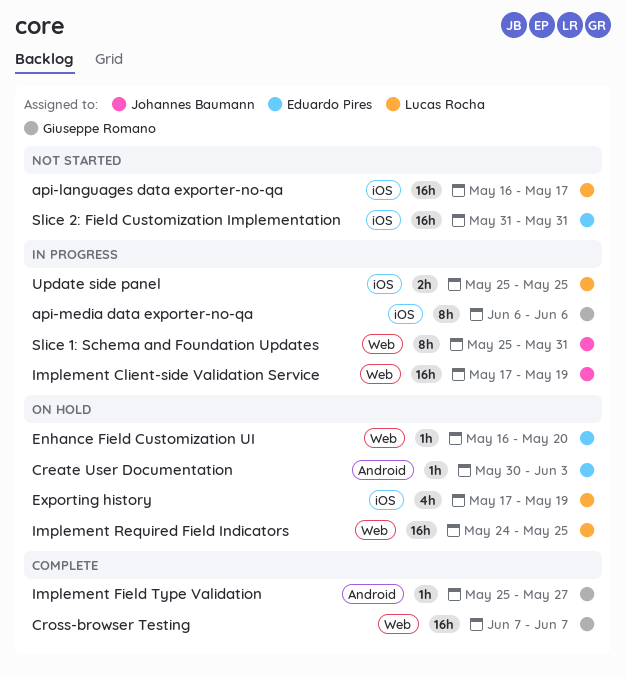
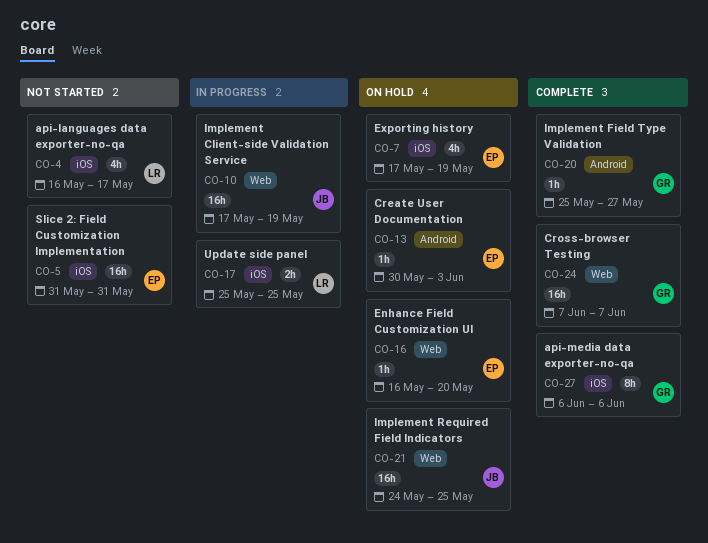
api-languages data exporter-no-qa, estimate: 16h -> 4h
api-media data exporter-no-qa, status: In progress -> Complete
Exporting history, owner: Lucas Rocha -> Eduardo Pires
Implement Required Field Indicators, owner: Lucas Rocha -> Johannes Baumann
Slice 1: Schema and Foundation Updates: present -> none

